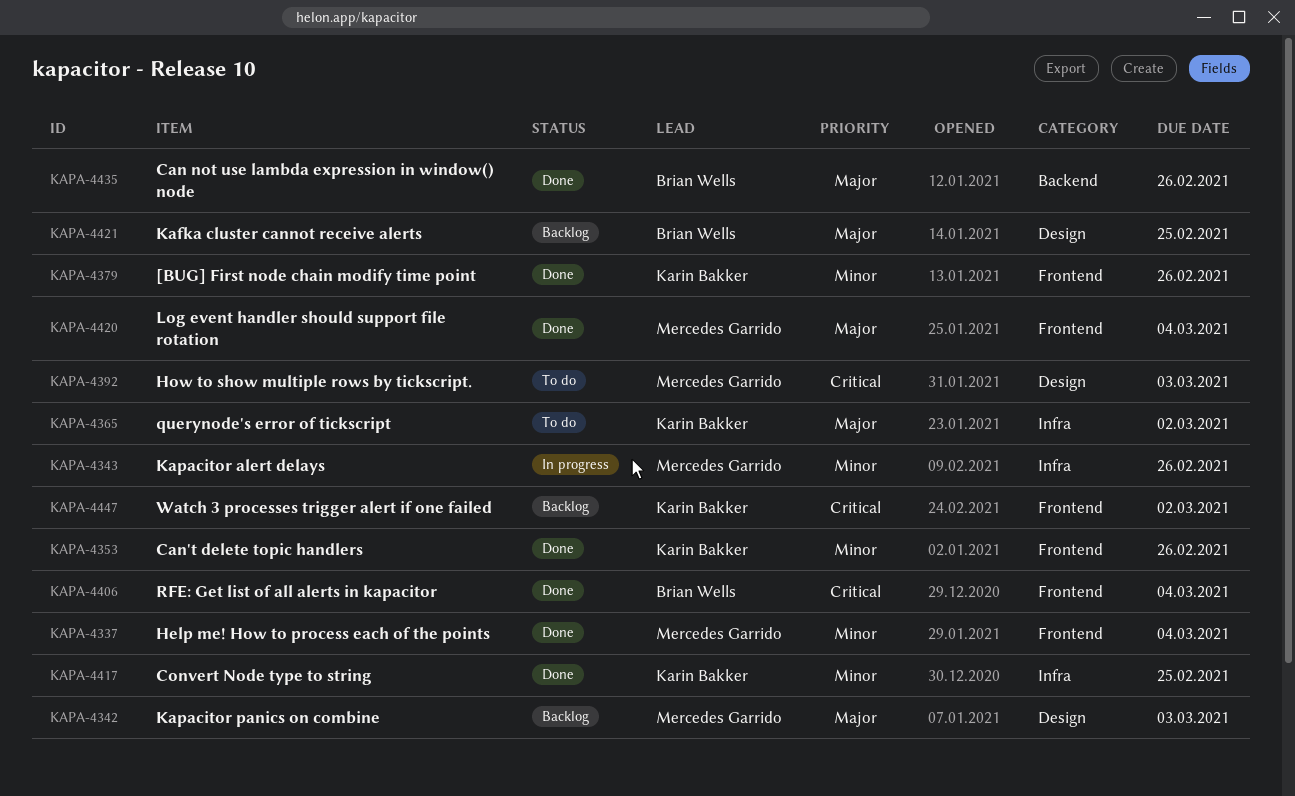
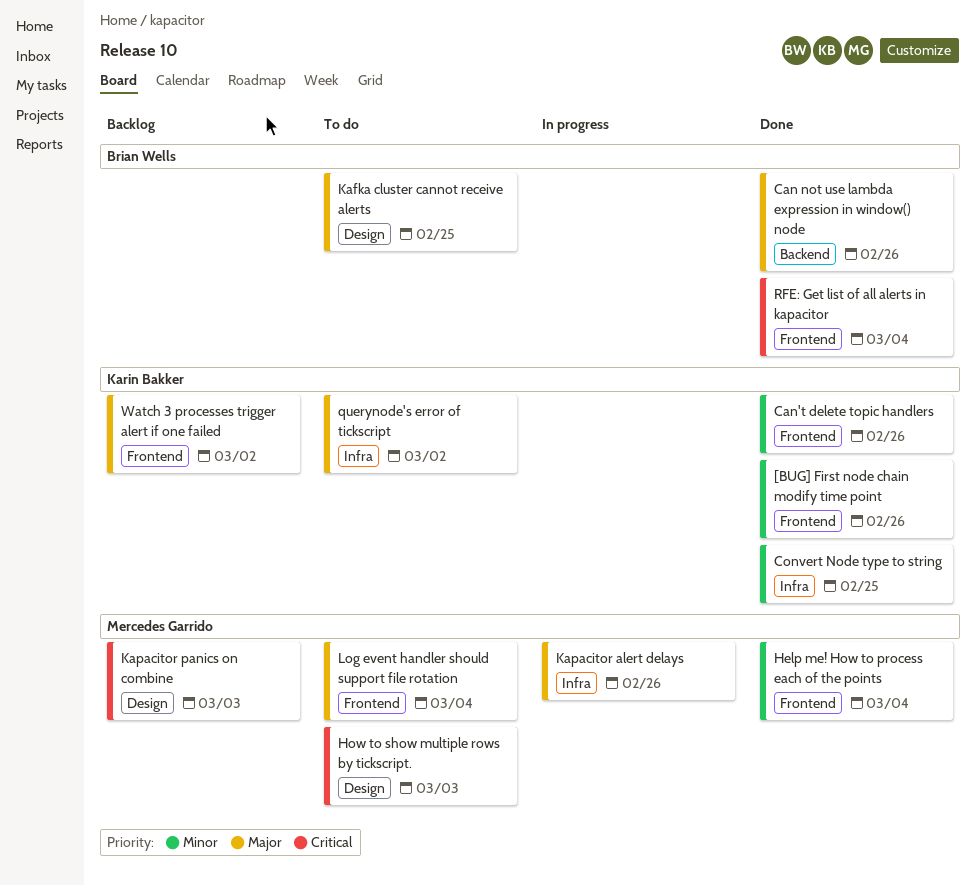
Kafka cluster cannot receive alerts, status: Backlog -> To do
Kapacitor alert delays, priority: Minor -> Major
Kapacitor panics on combine, priority: Major -> Critical
Log event handler should support file rotation, status: Done -> To do
Watch 3 processes trigger alert if one failed, priority: Critical -> Major

